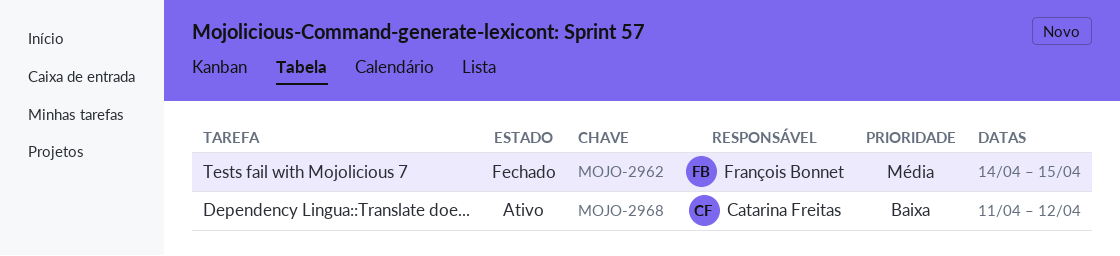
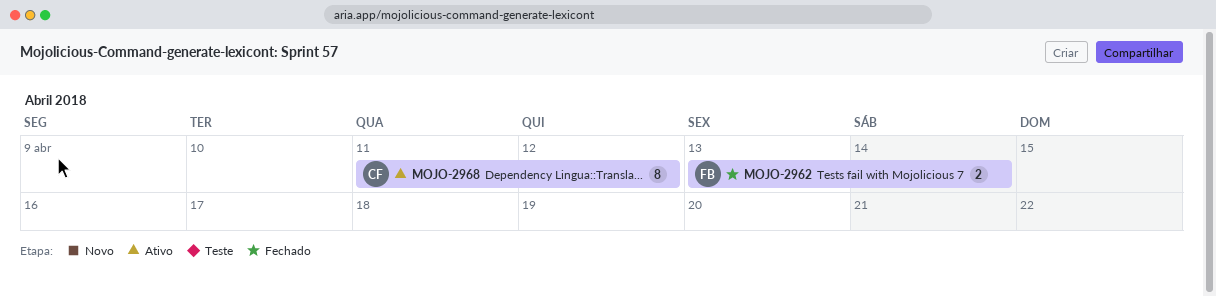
MOJO-2962, start: Apr 14 -> Apr 13
MOJO-2962, due: Apr 15 -> Apr 14

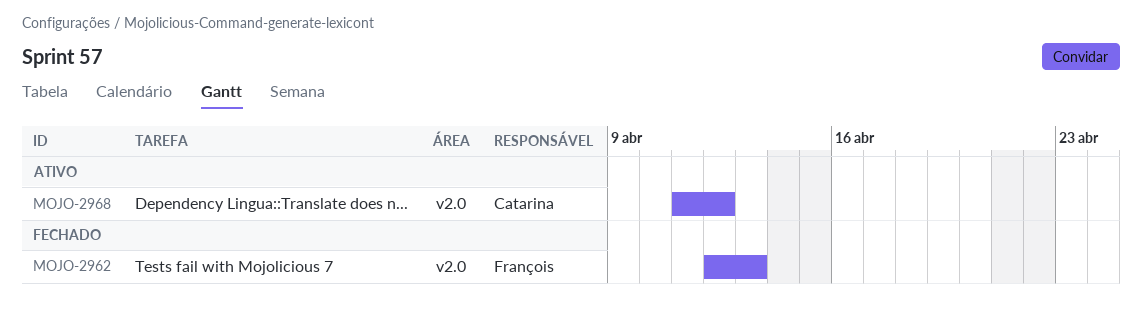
MOJO-2962, start: Apr 13 -> Apr 12
MOJO-2962, due: Apr 14 -> Apr 13

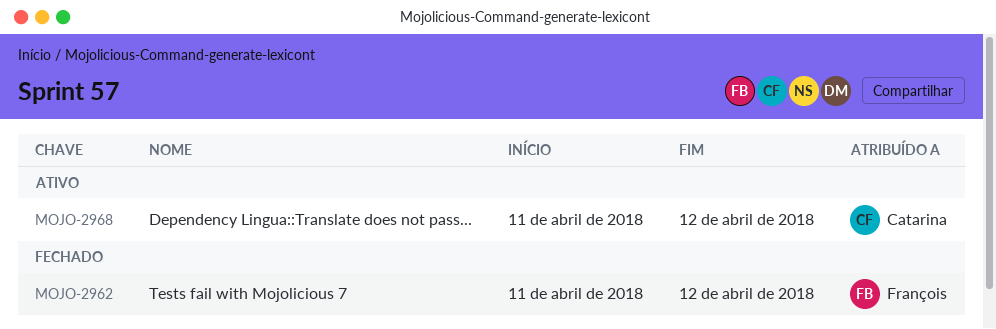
MOJO-2962, start: Apr 12 -> Apr 11
MOJO-2962, due: Apr 13 -> Apr 12

